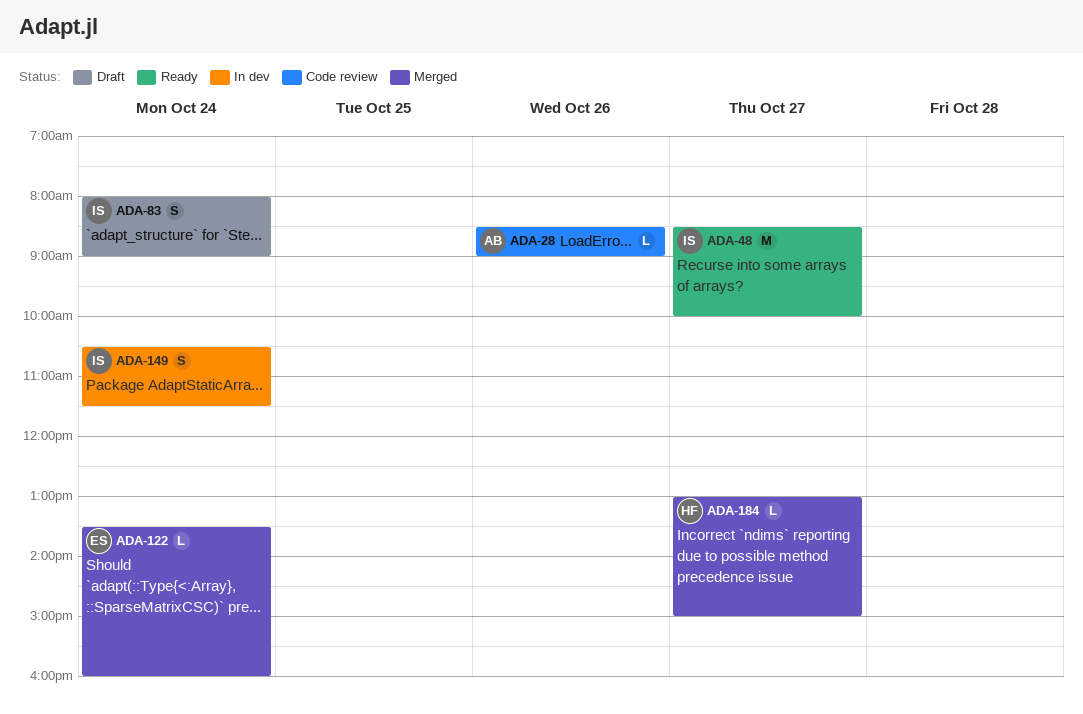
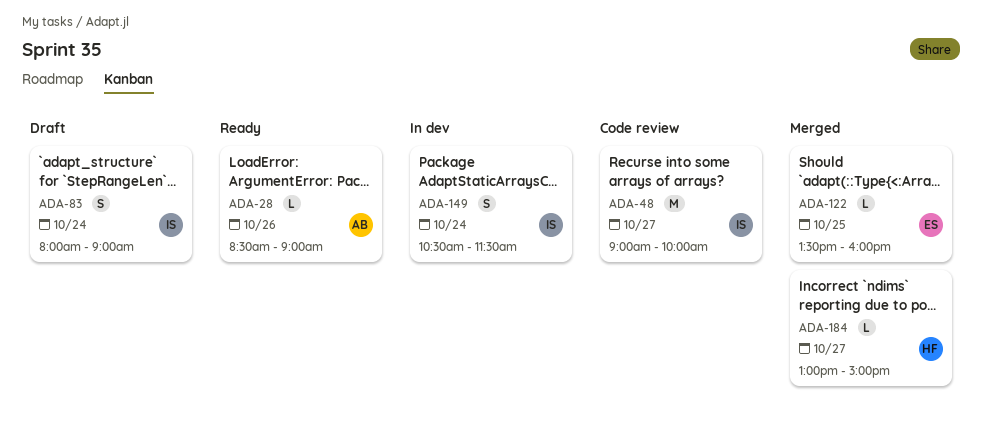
ADA-28, status: Code review -> Ready
ADA-48, status: Ready -> Code review
ADA-48, begins: 08:30 -> 09:00
ADA-122, day: Oct 24 -> Oct 25

